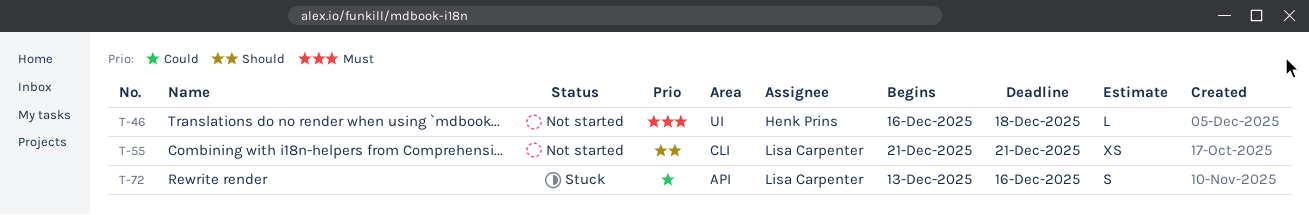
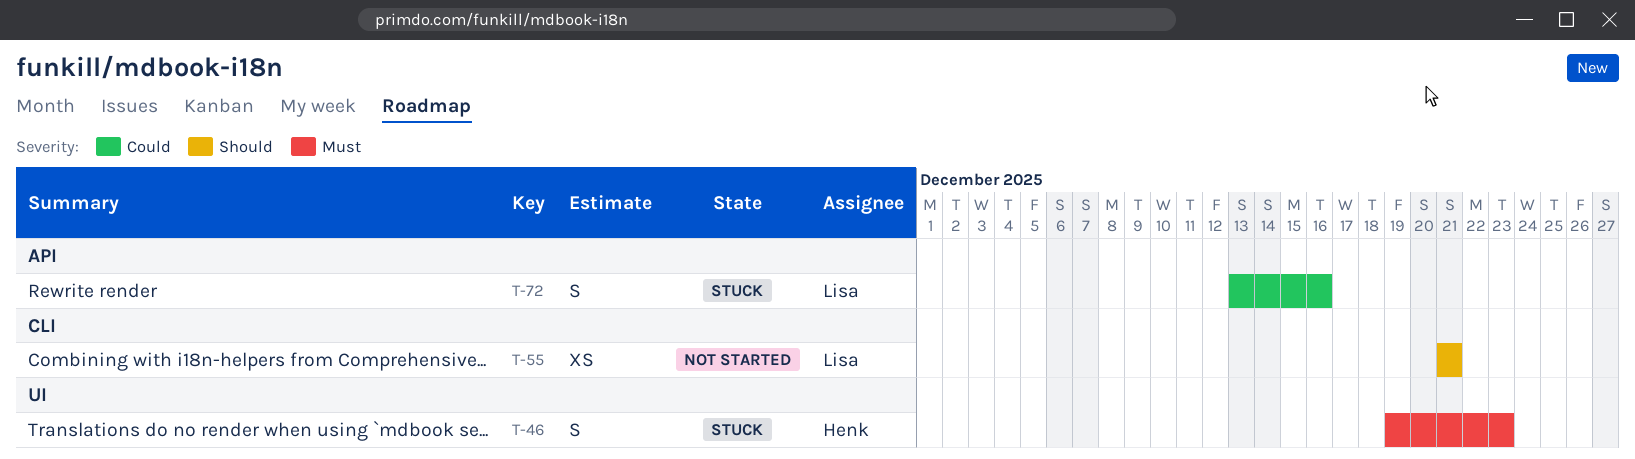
T-46, status: Not started -> Stuck
T-46, estimate: L -> S
T-46, start: Dec 16 -> Dec 19
T-46, due: Dec 18 -> Dec 23

